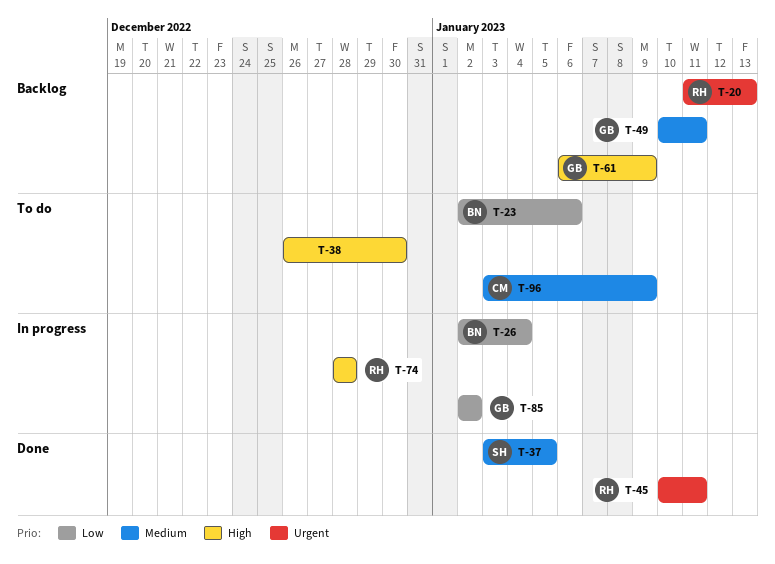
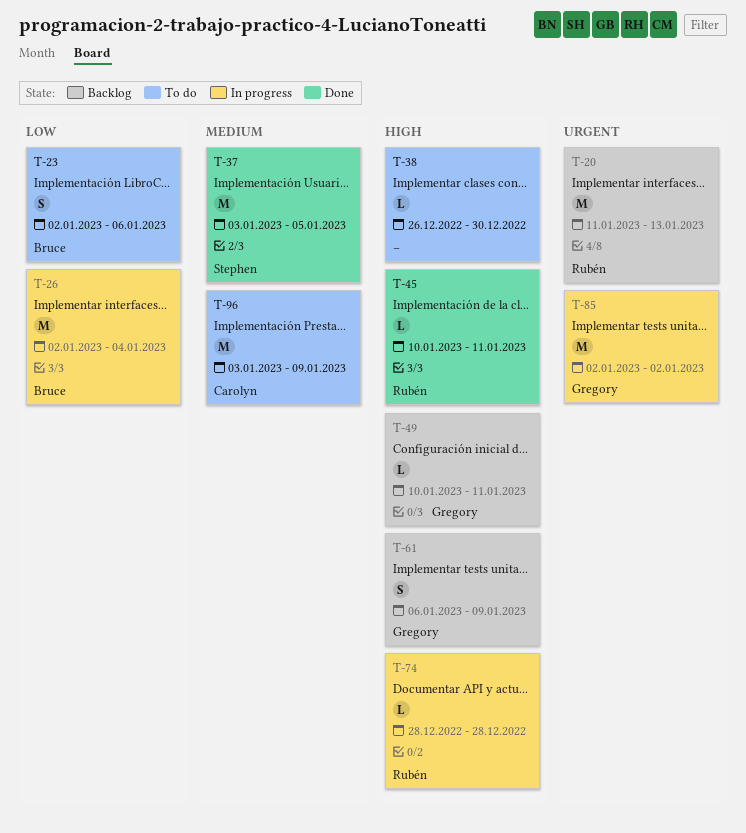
T-45, priority: Urgent -> High
T-49, priority: Medium -> High
T-85, priority: Low -> Urgent

